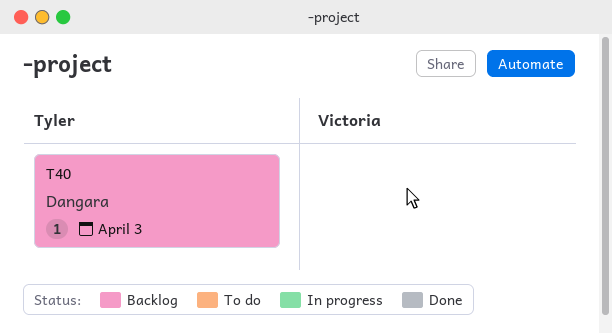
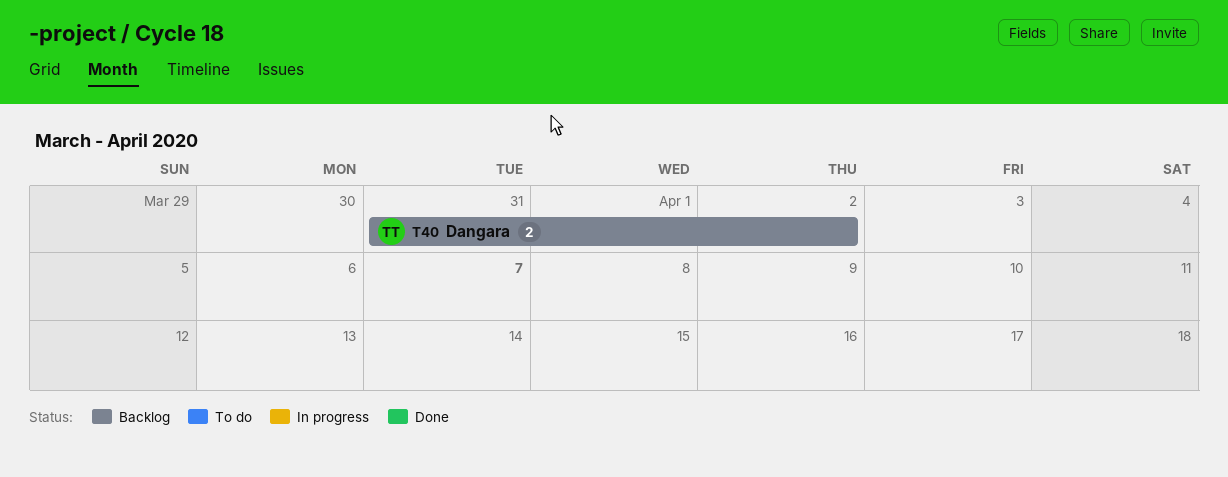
T40, estimate: 1 -> 2
T40, due: Apr 3 -> Apr 2

